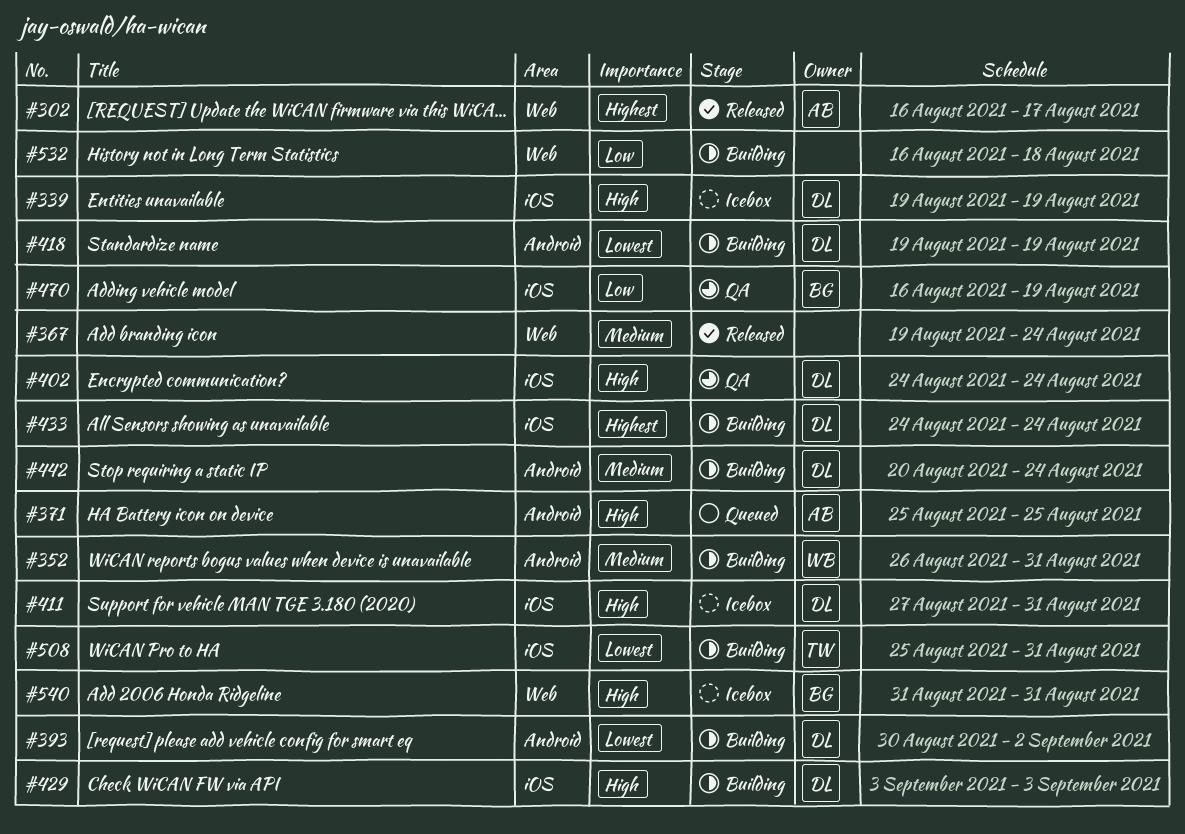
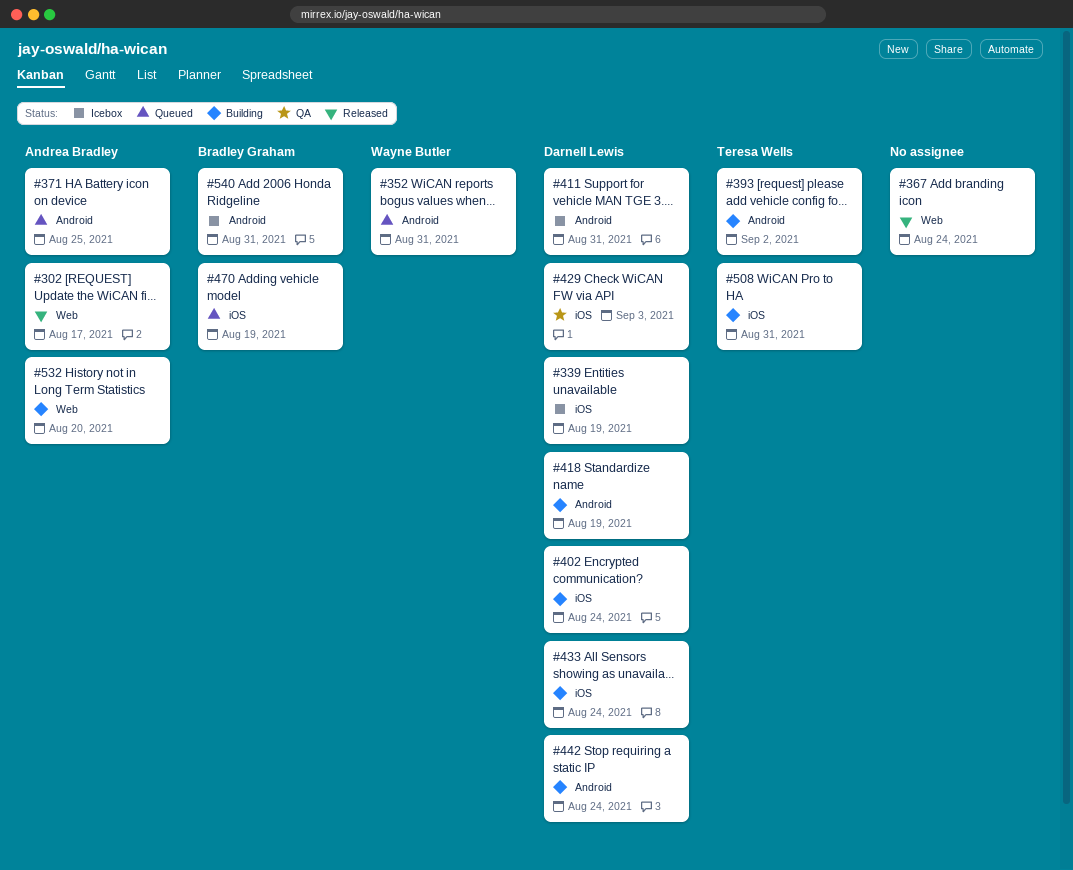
#352, status: Building -> Queued
#393, owner: Darnell Lewis -> Teresa Wells
#402, status: QA -> Building
#411, label: iOS -> Android
#429, status: Building -> QA
#470, status: QA -> Queued
#532, owner: none -> Andrea Bradley
#532, due: Aug 18 -> Aug 20
#540, label: Web -> Android

